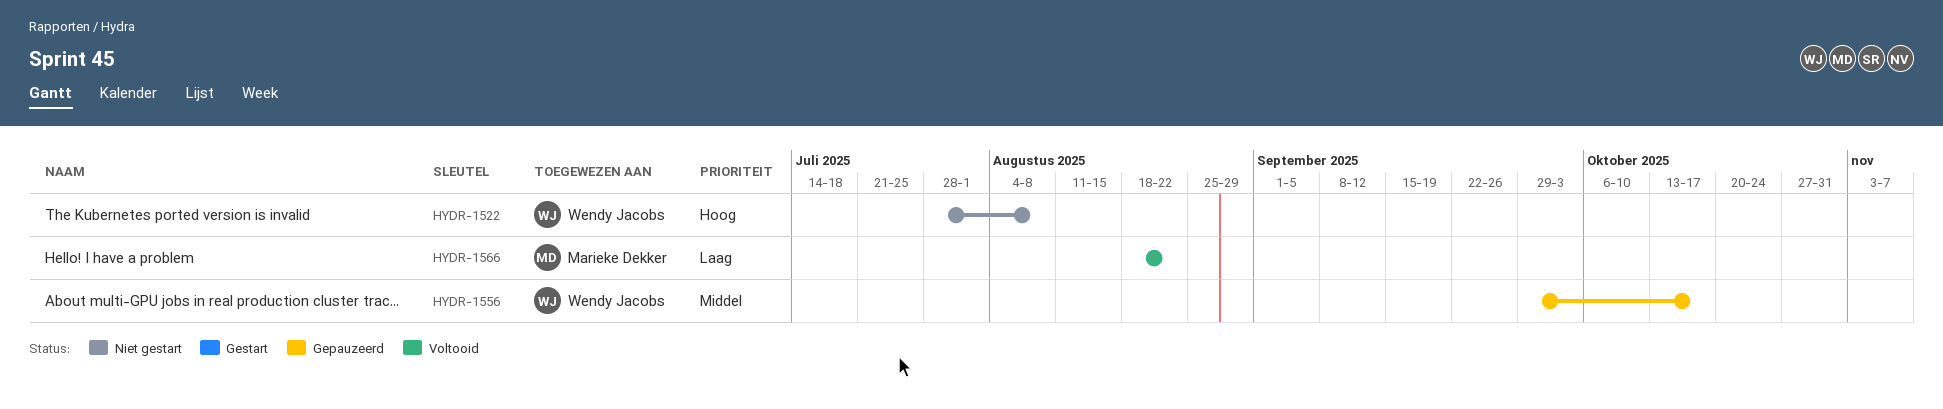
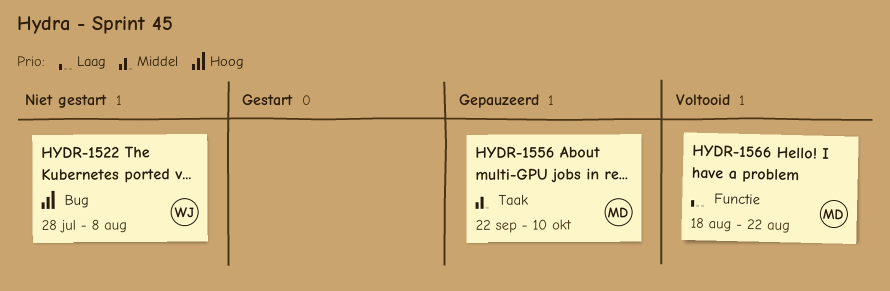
HYDR-1556, owner: Wendy Jacobs -> Marieke Dekker
HYDR-1556, start: Sep 29 -> Sep 22
HYDR-1556, due: Oct 17 -> Oct 10

